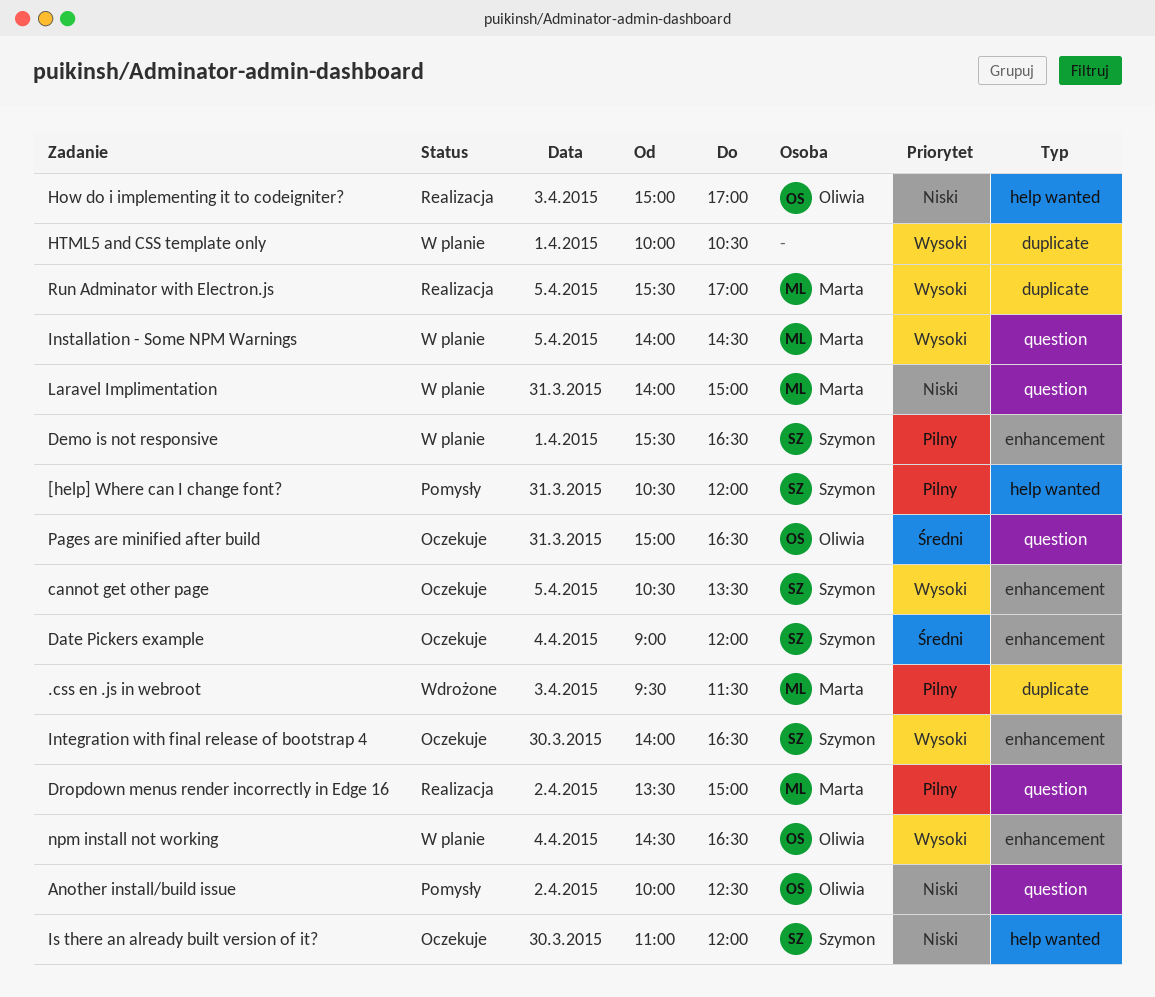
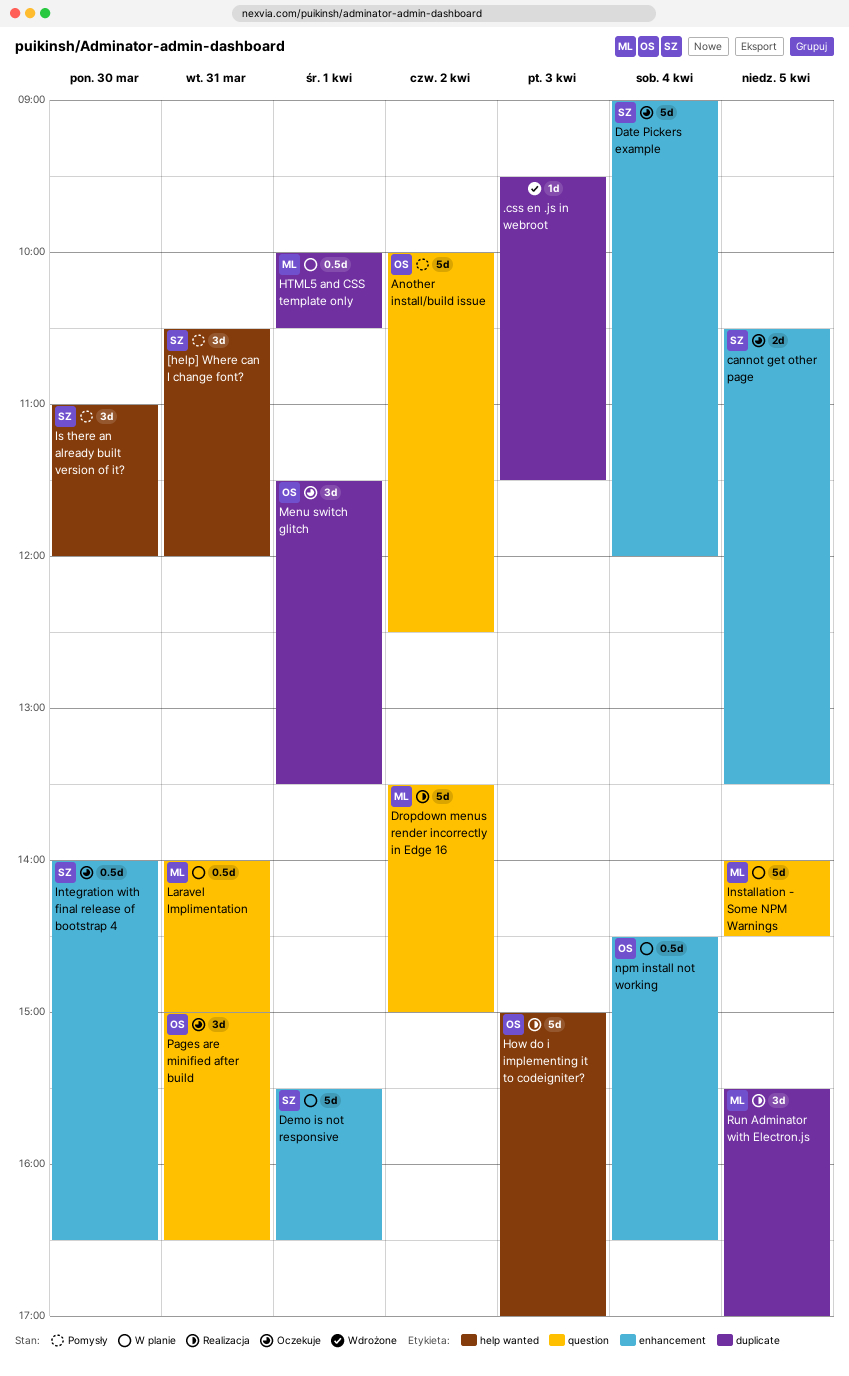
.css en .js in webroot, owner: Marta -> none
HTML5 and CSS template only, owner: none -> Marta
Is there an already built version of it?, status: Oczekuje -> Pomysły
Menu switch glitch: none -> present

